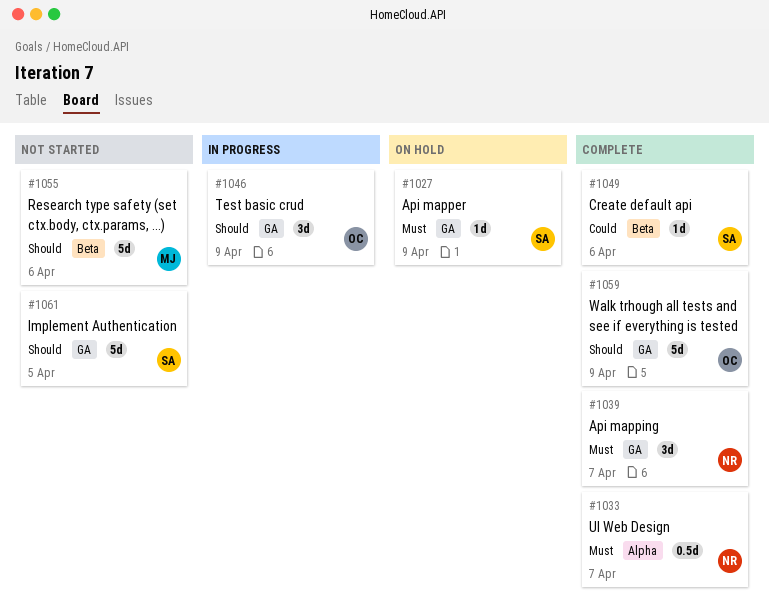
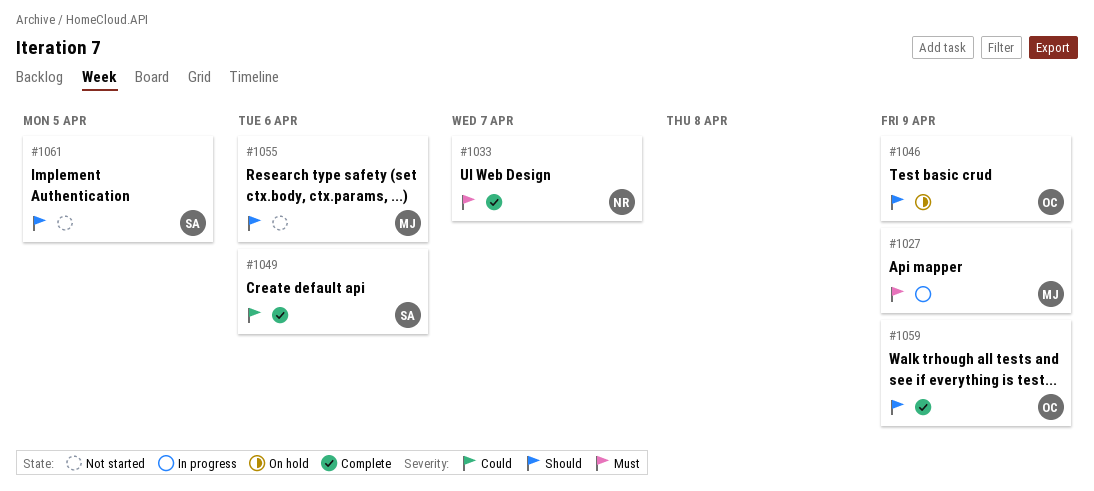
#1027, status: On hold -> In progress
#1027, owner: SA -> MJ
#1039: present -> none
#1046, status: In progress -> On hold

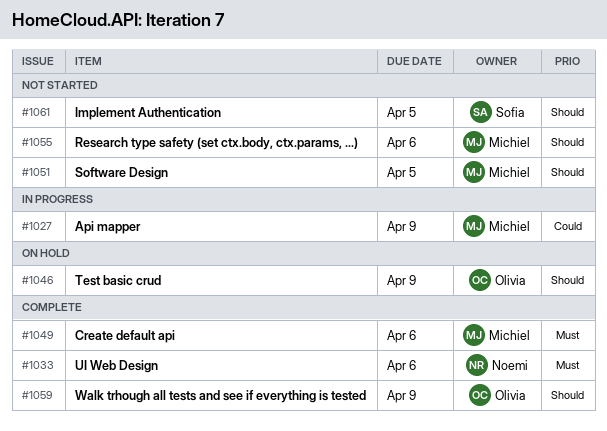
#1027, priority: Must -> Could
#1033, due: Apr 7 -> Apr 6
#1049, owner: Sofia -> Michiel
#1049, priority: Could -> Must
#1051: none -> present

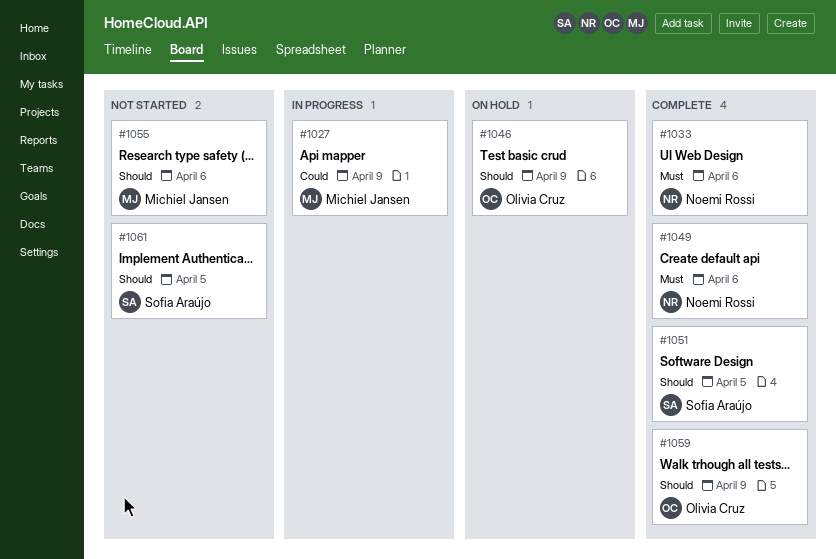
#1049, owner: Michiel Jansen -> Noemi Rossi
#1051, status: Not started -> Complete
#1051, owner: Michiel Jansen -> Sofia Araújo

